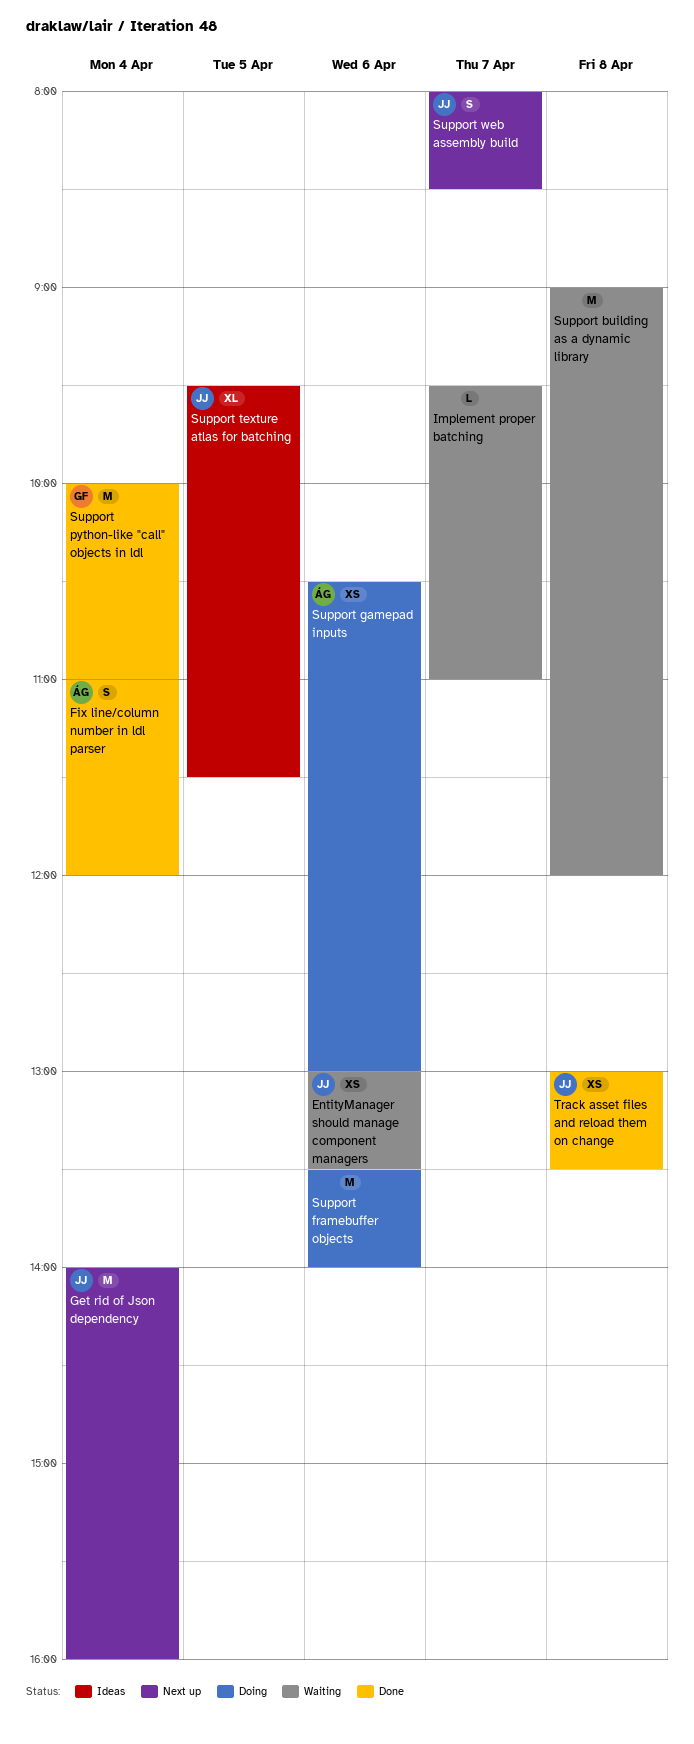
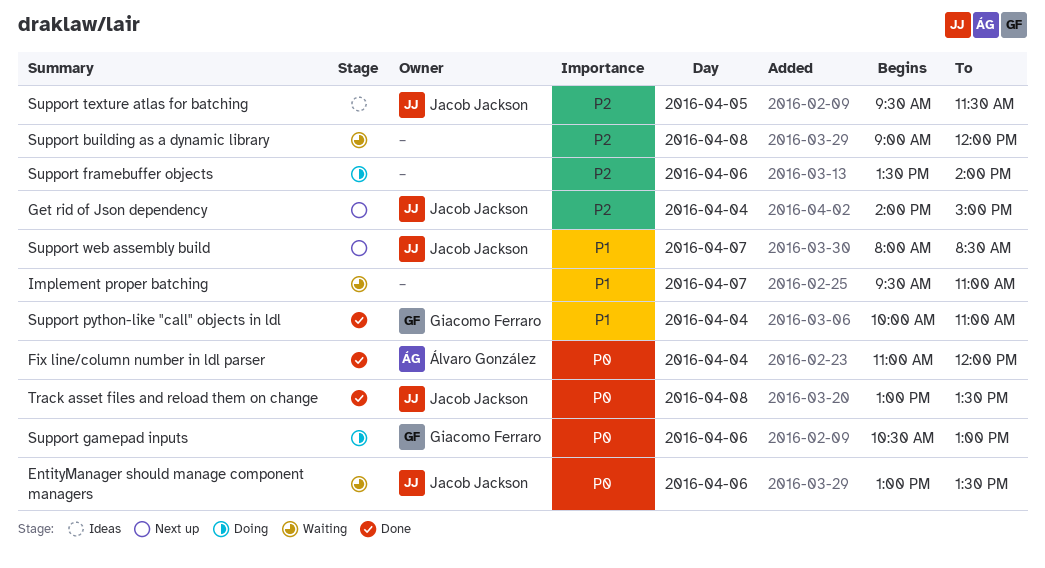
Get rid of Json dependency, ends: 16:00 -> 15:00
Support gamepad inputs, owner: Álvaro González -> Giacomo Ferraro

